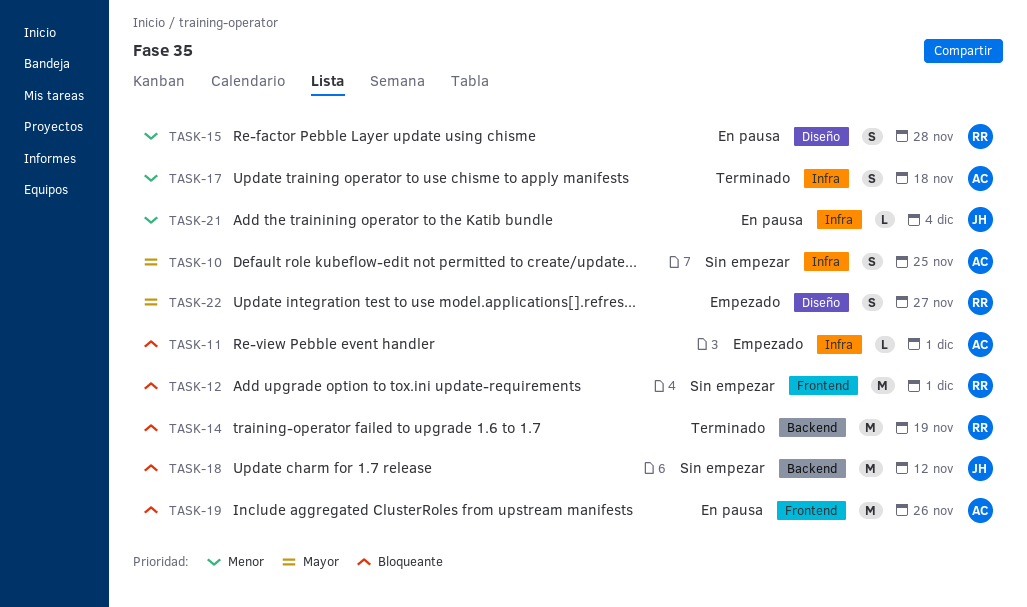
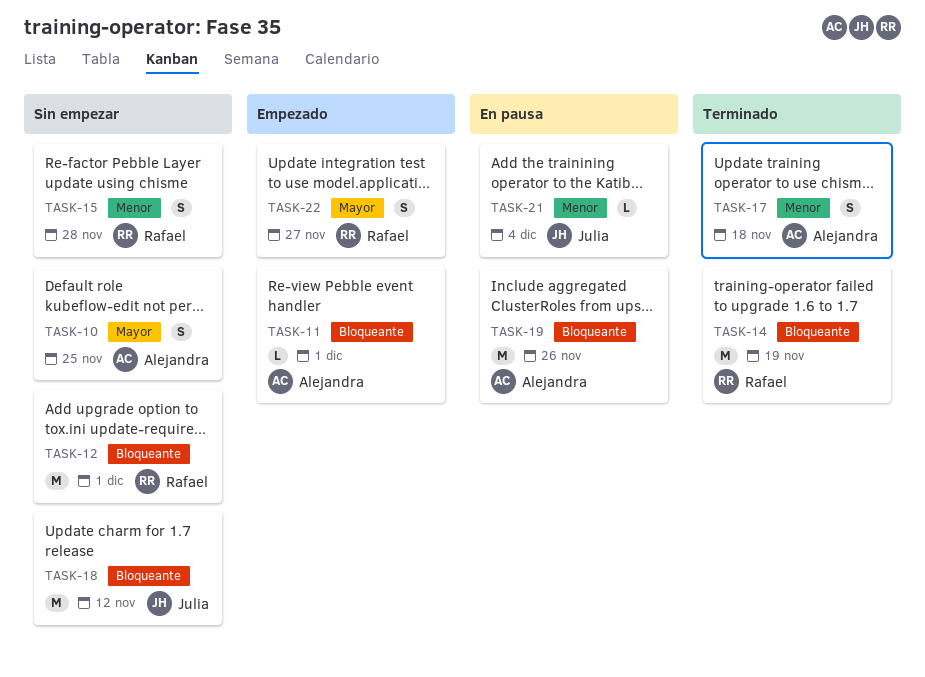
TASK-15, status: En pausa -> Sin empezar

